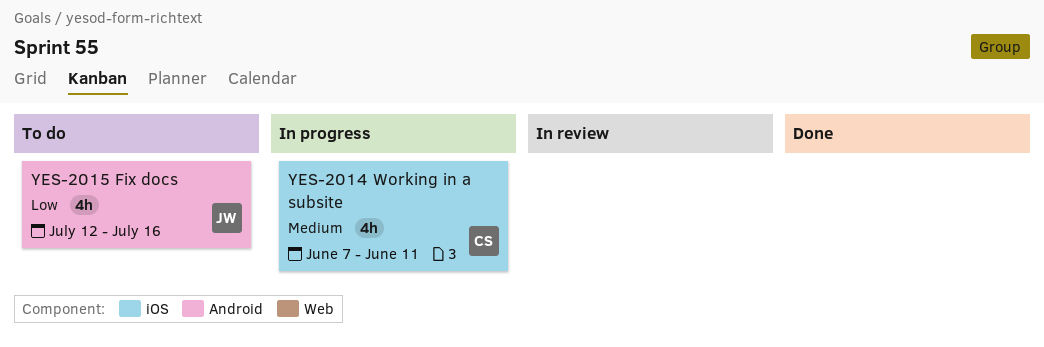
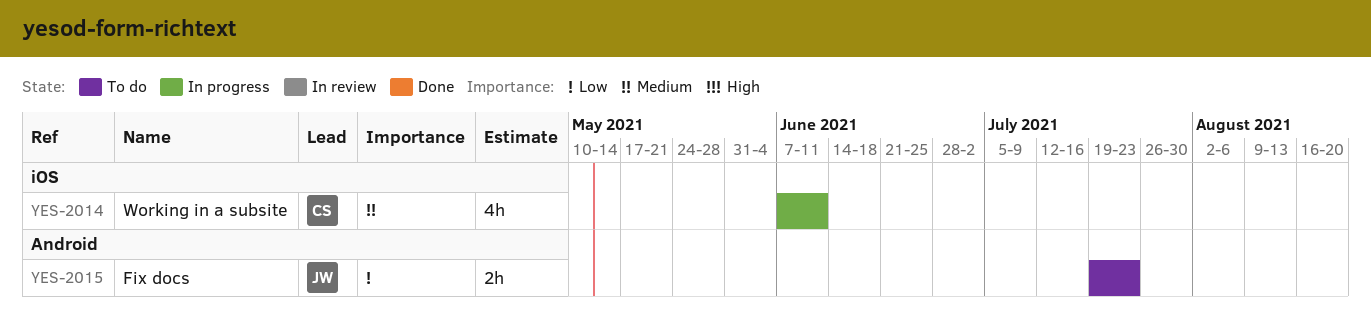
YES-2015, estimate: 4h -> 2h
YES-2015, start: Jul 12 -> Jul 19
YES-2015, due: Jul 16 -> Jul 23

